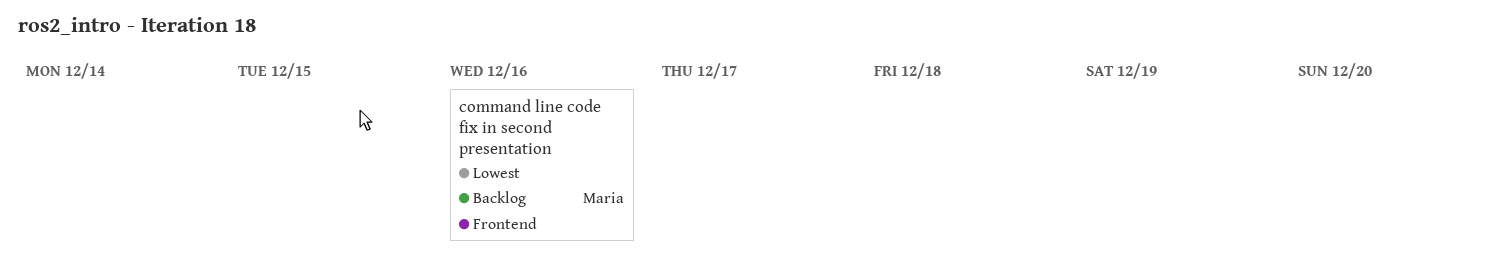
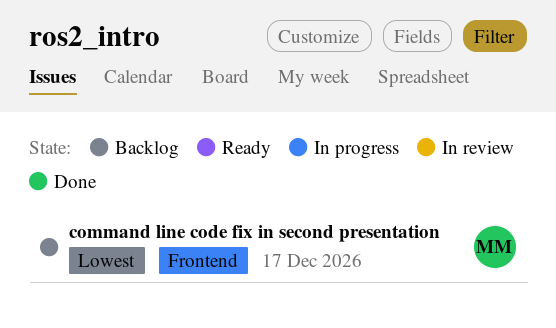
command line code fix in second presentation, due: Dec 16 -> Dec 17

